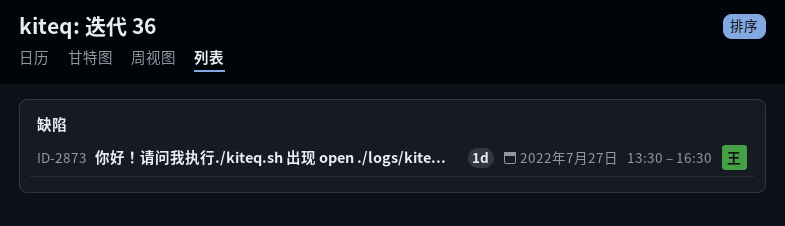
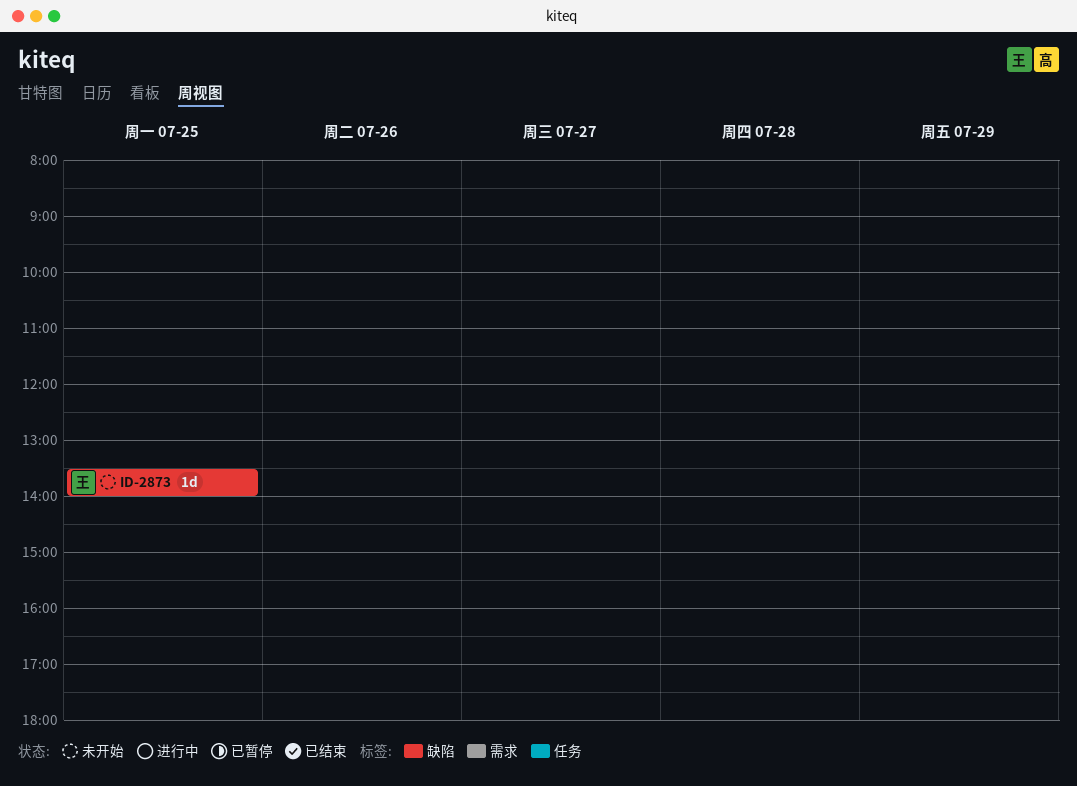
ID-2873, day: Jul 27 -> Jul 25
ID-2873, ends: 16:30 -> 14:00

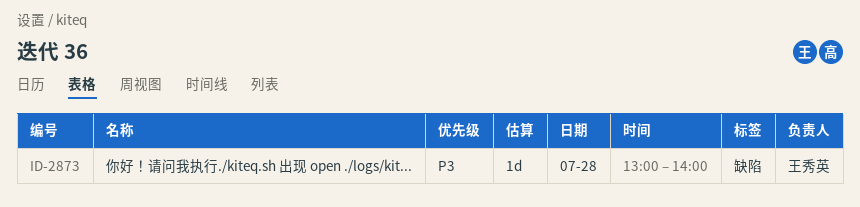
ID-2873, day: Jul 25 -> Jul 28
ID-2873, begins: 13:30 -> 13:00

